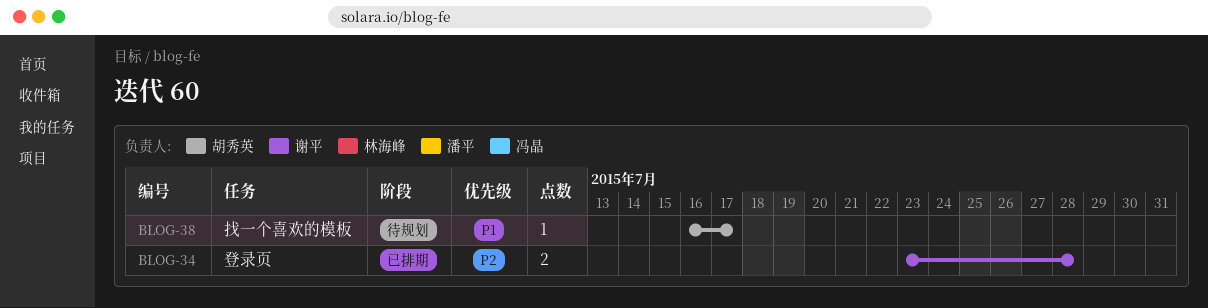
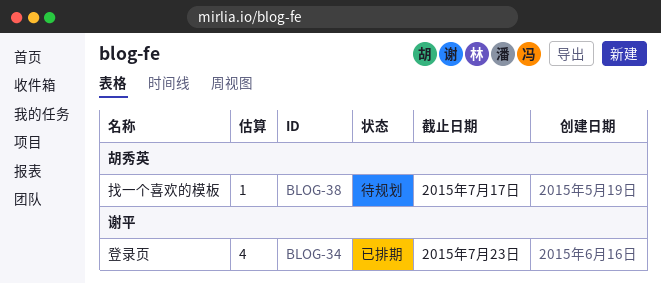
BLOG-34, estimate: 2 -> 4
BLOG-34, due: Jul 28 -> Jul 23

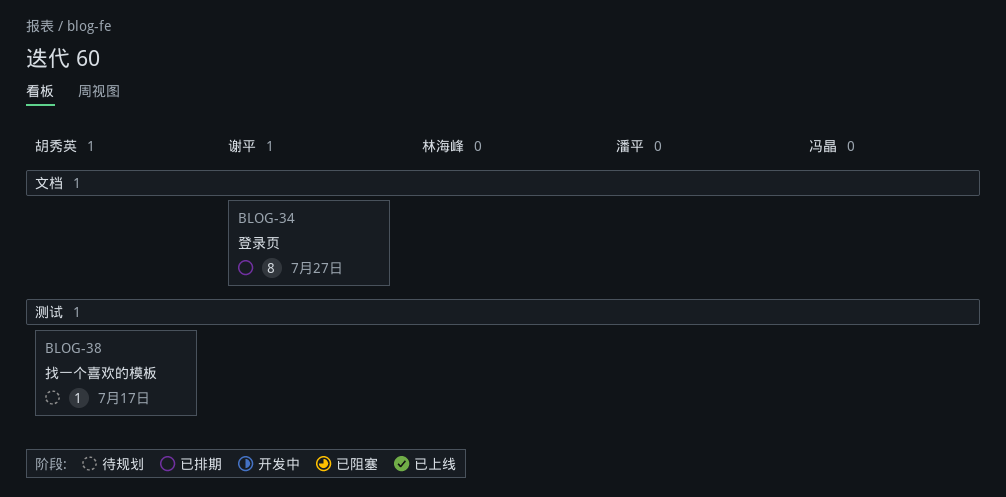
BLOG-34, estimate: 4 -> 8
BLOG-34, due: Jul 23 -> Jul 27

